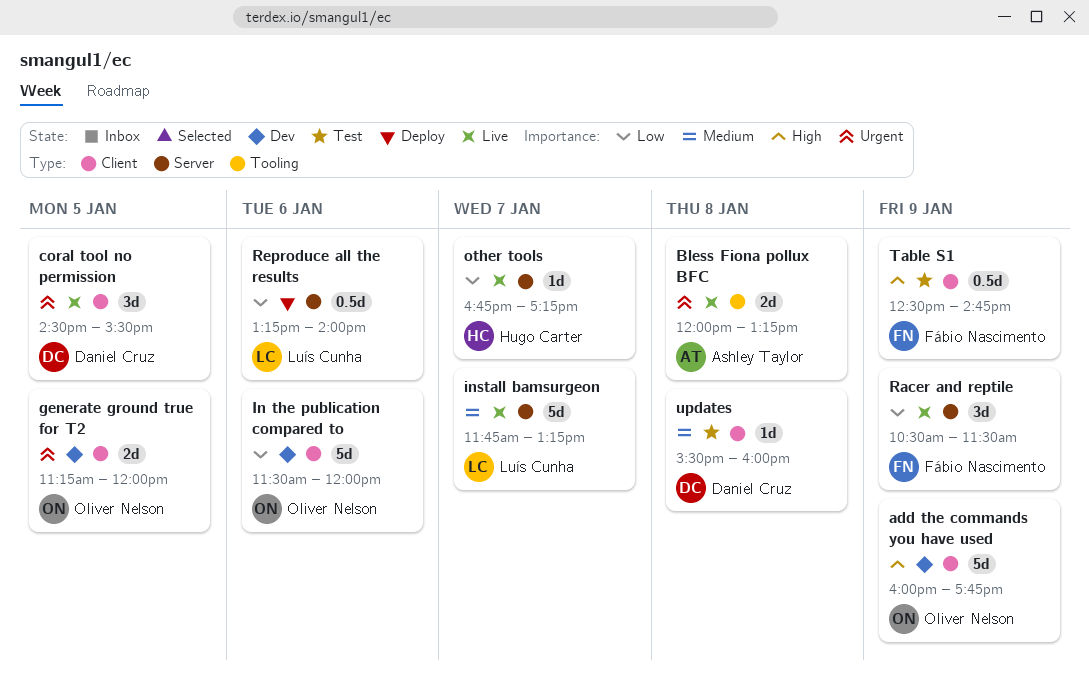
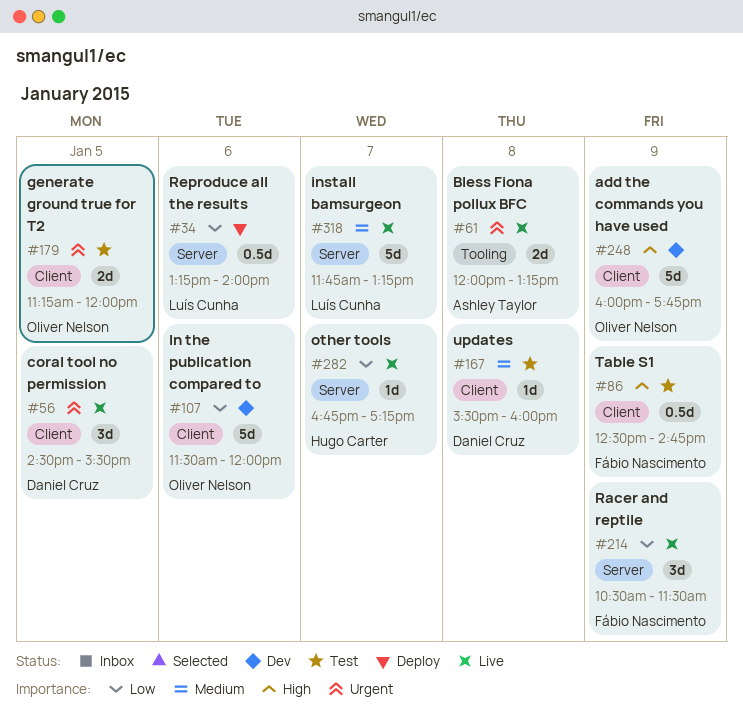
generate ground true for T2, status: Dev -> Test

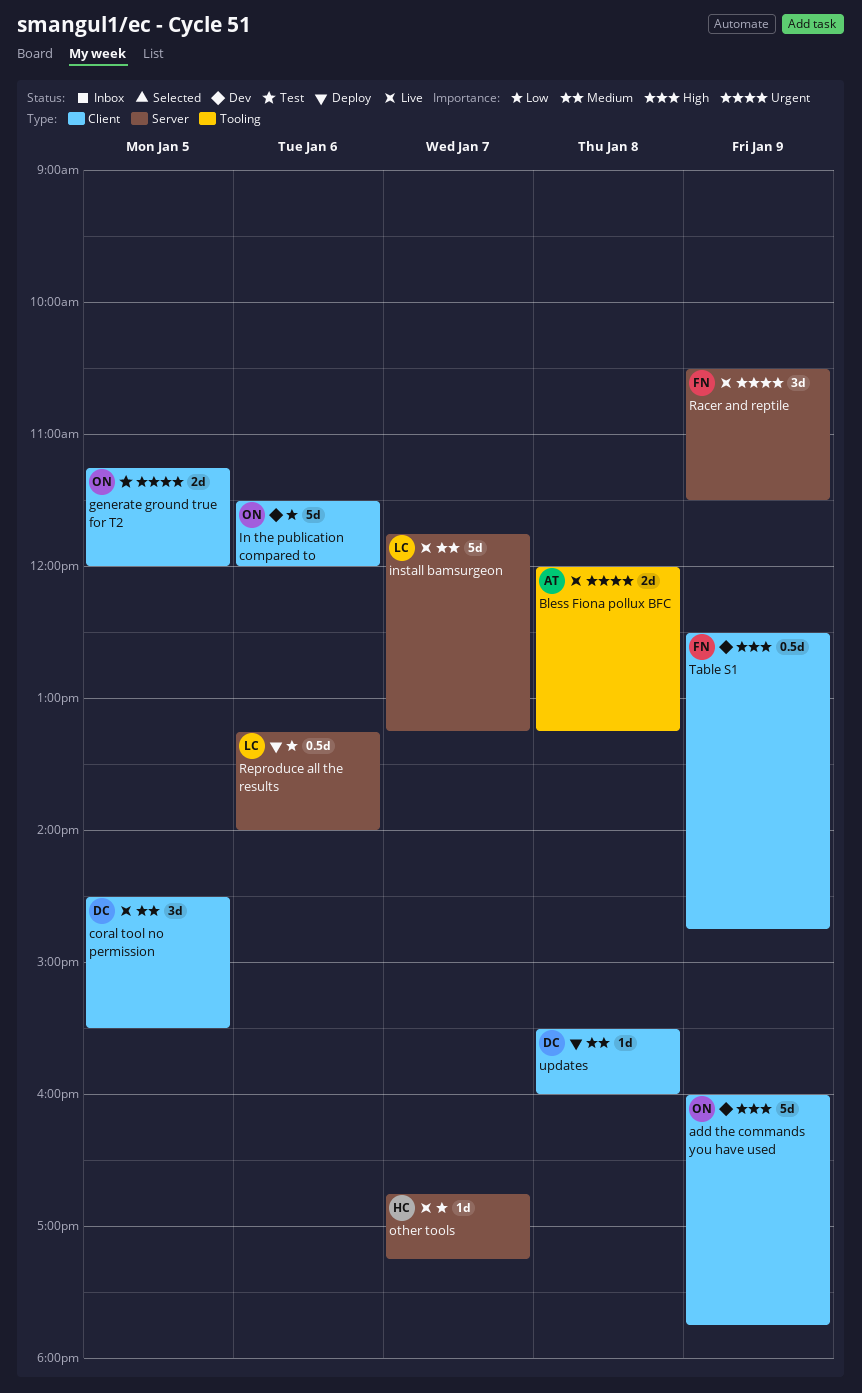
coral tool no permission, priority: Urgent -> Medium
Racer and reptile, priority: Low -> Urgent
Table S1, status: Test -> Dev
updates, status: Test -> Deploy

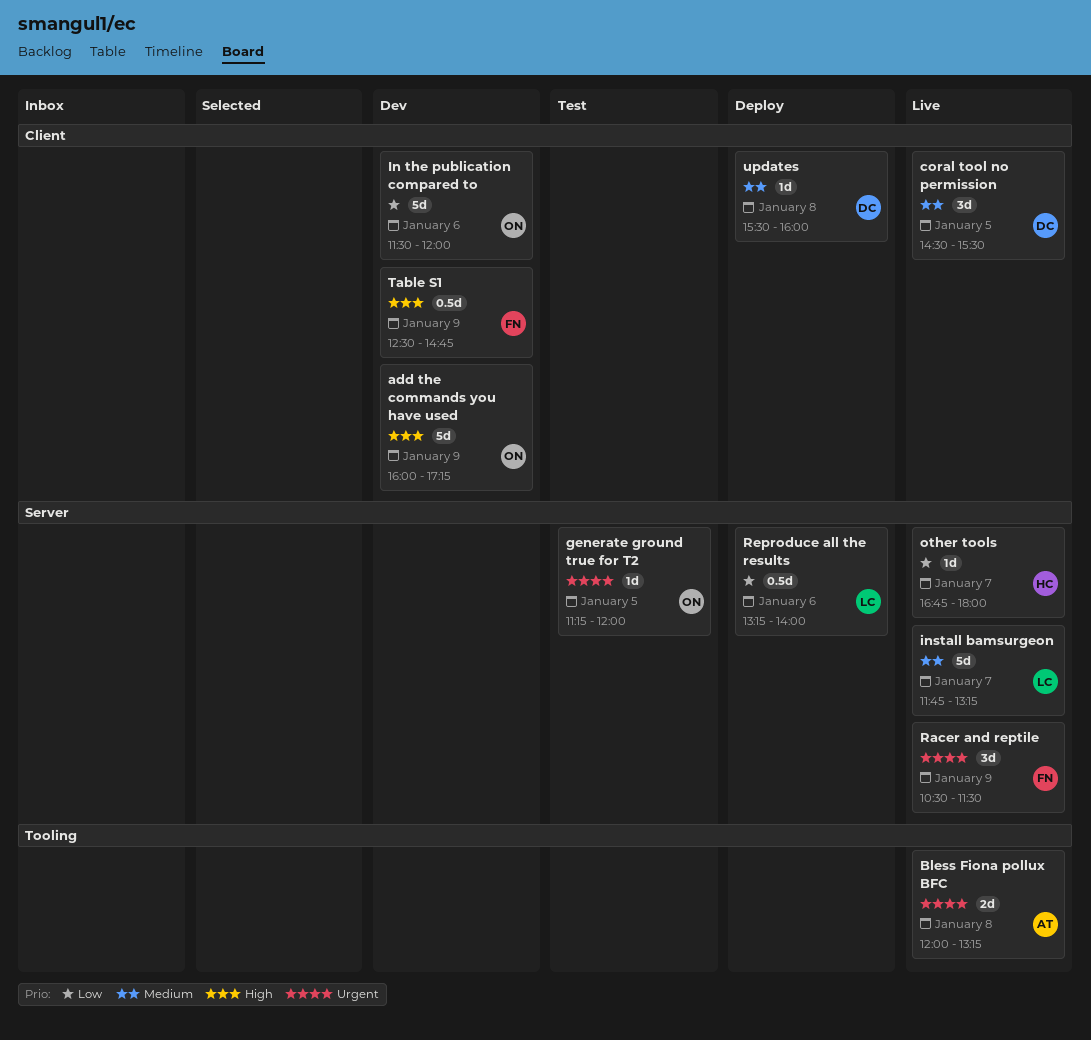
add the commands you have used, ends: 17:45 -> 17:15
generate ground true for T2, label: Client -> Server
generate ground true for T2, estimate: 2d -> 1d
other tools, ends: 17:15 -> 18:00

